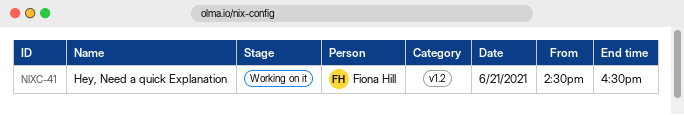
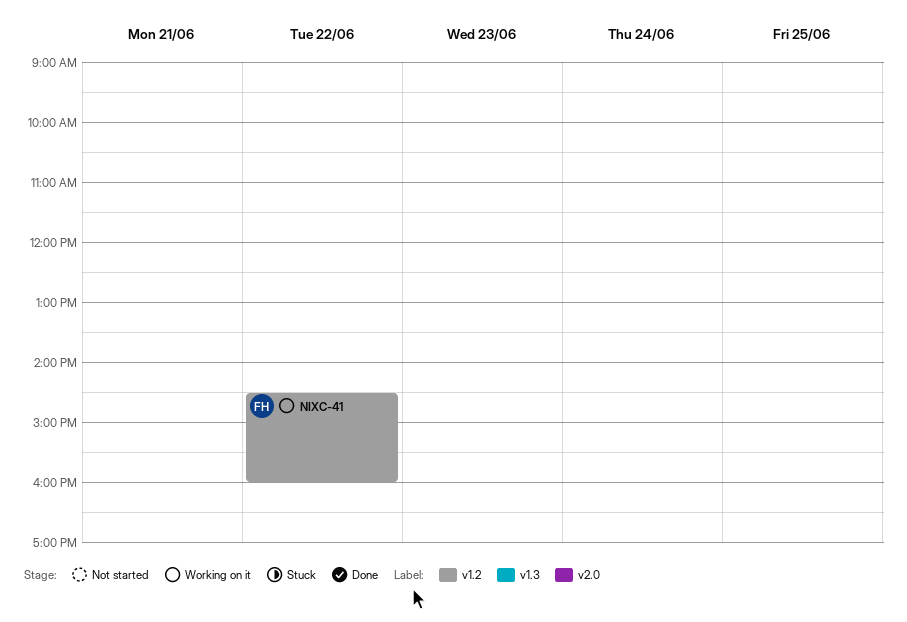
NIXC-41, day: Jun 21 -> Jun 22
NIXC-41, ends: 16:30 -> 16:00

